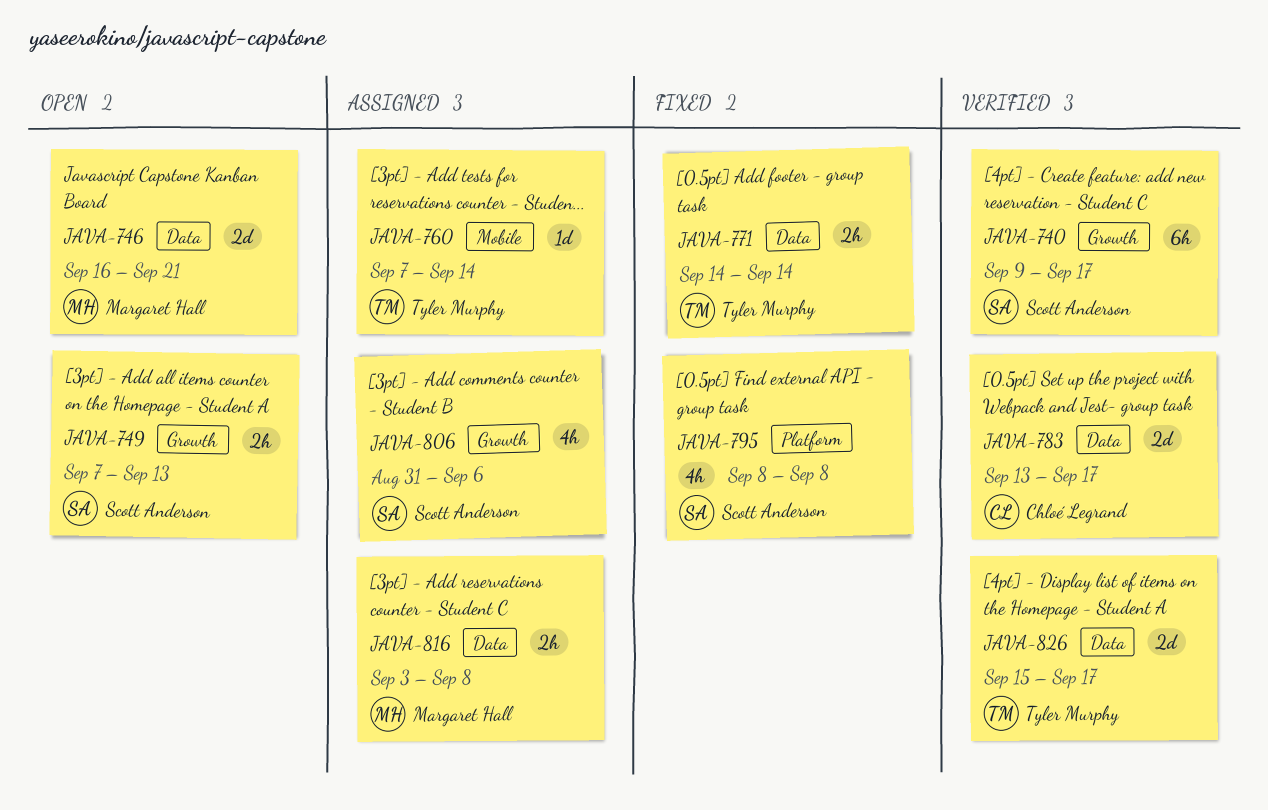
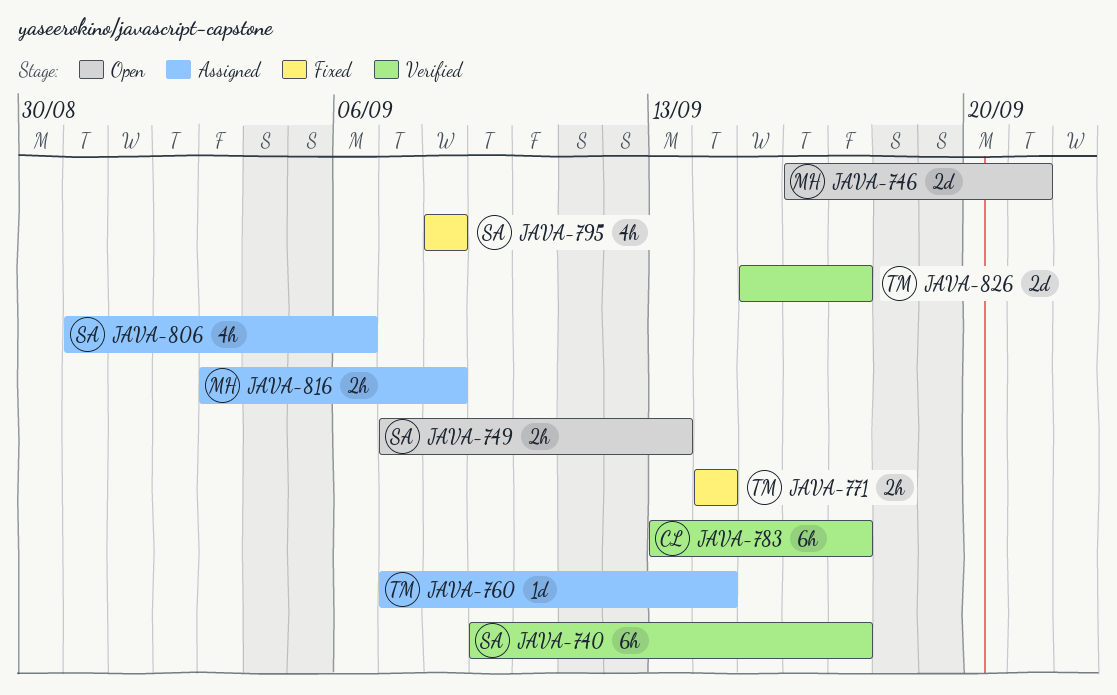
JAVA-783, estimate: 2d -> 6h

